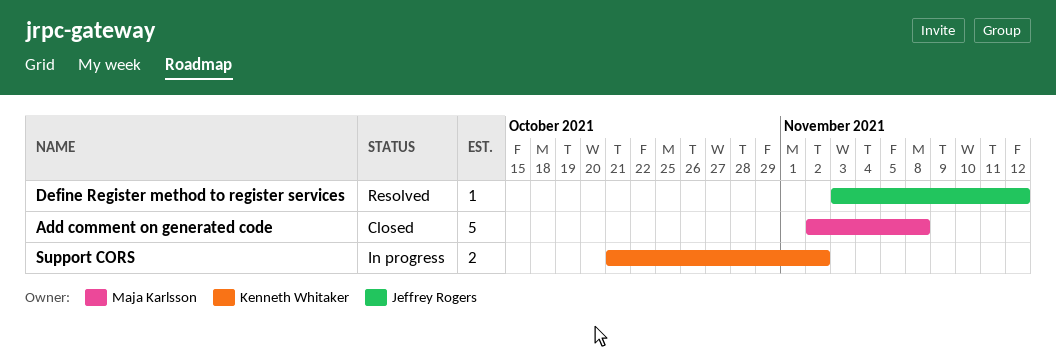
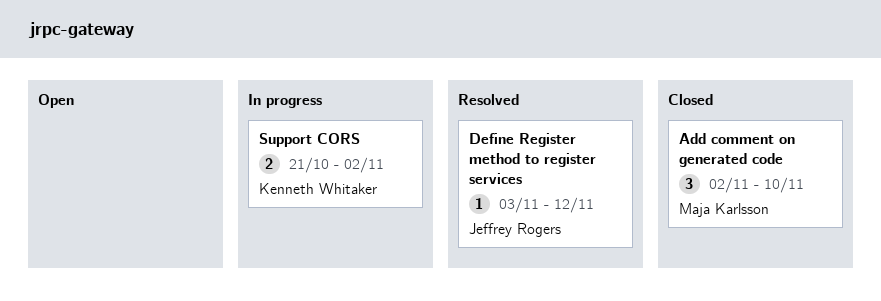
Add comment on generated code, estimate: 5 -> 3
Add comment on generated code, due: Nov 8 -> Nov 10

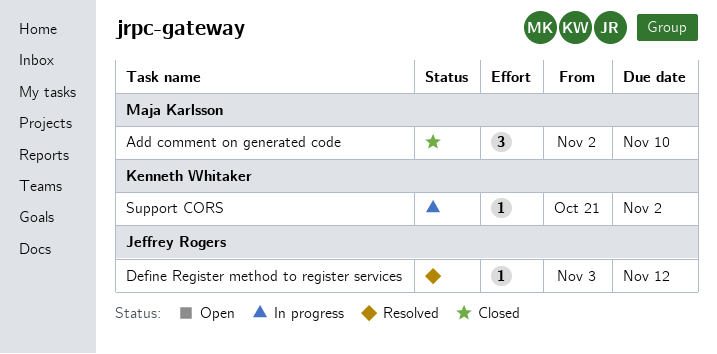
Support CORS, estimate: 2 -> 1

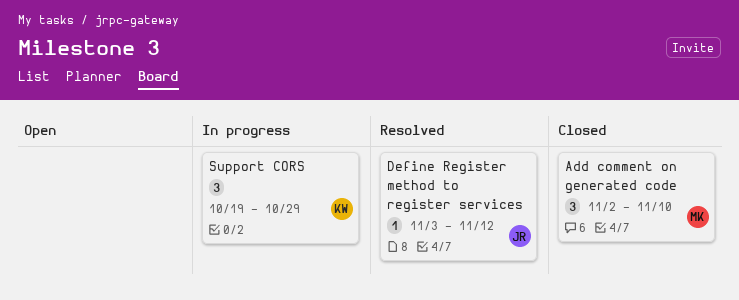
Support CORS, estimate: 1 -> 3
Support CORS, start: Oct 21 -> Oct 19
Support CORS, due: Nov 2 -> Oct 29

